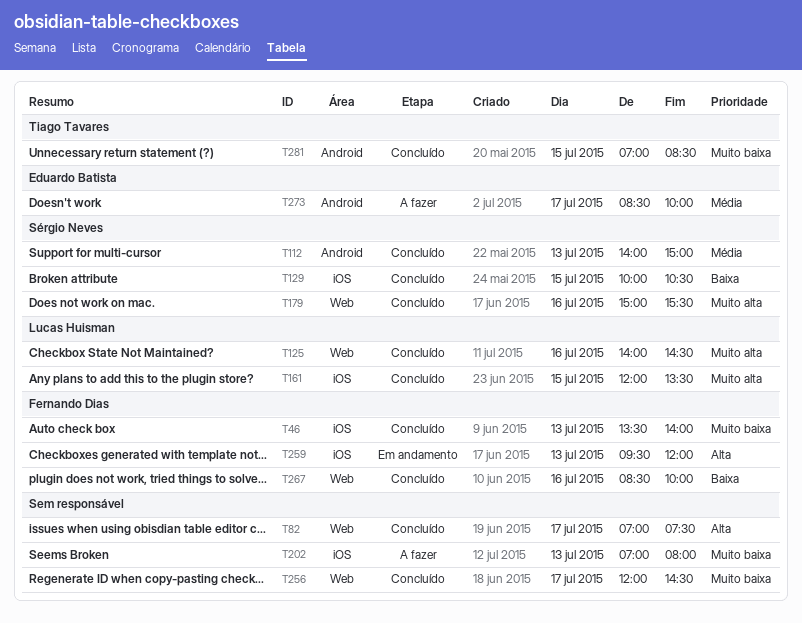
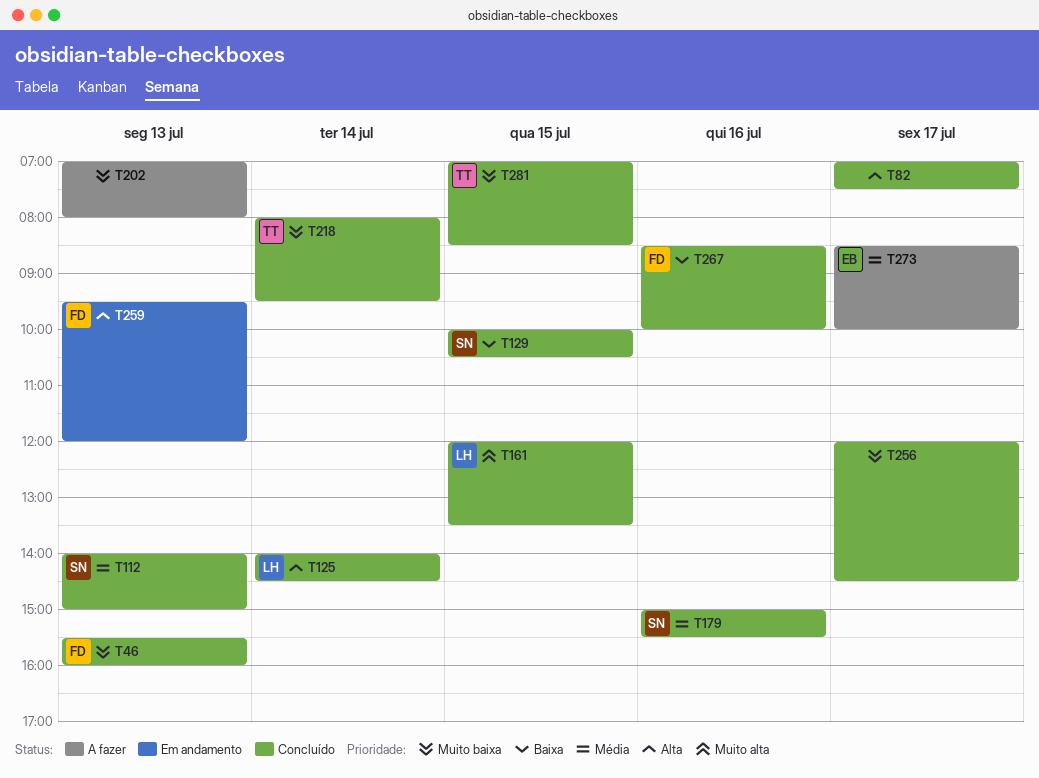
T46, begins: 13:30 -> 15:30
T46, ends: 14:00 -> 16:00
T125, priority: Muito alta -> Alta
T125, day: Jul 16 -> Jul 14
T179, priority: Muito alta -> Média
T218: none -> present

